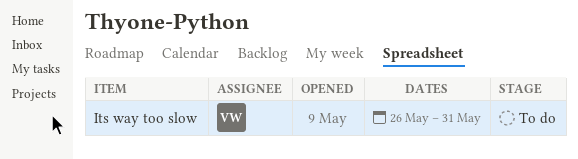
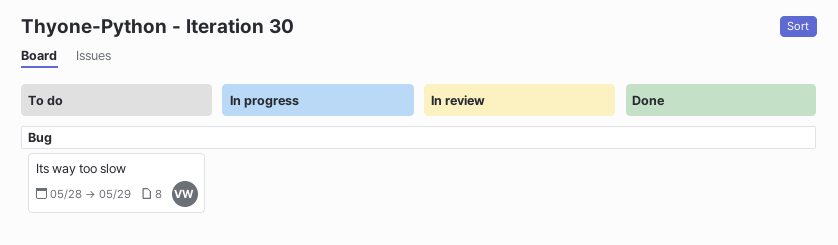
Its way too slow, start: May 26 -> May 28
Its way too slow, due: May 31 -> May 29

